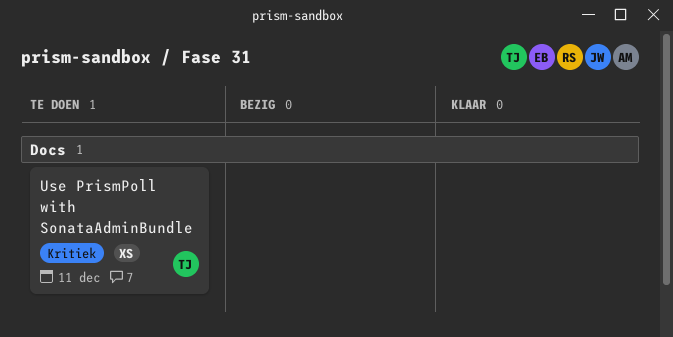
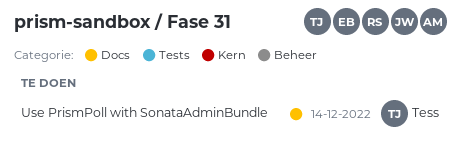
Use PrismPoll with SonataAdminBundle, due: Dec 11 -> Dec 14

